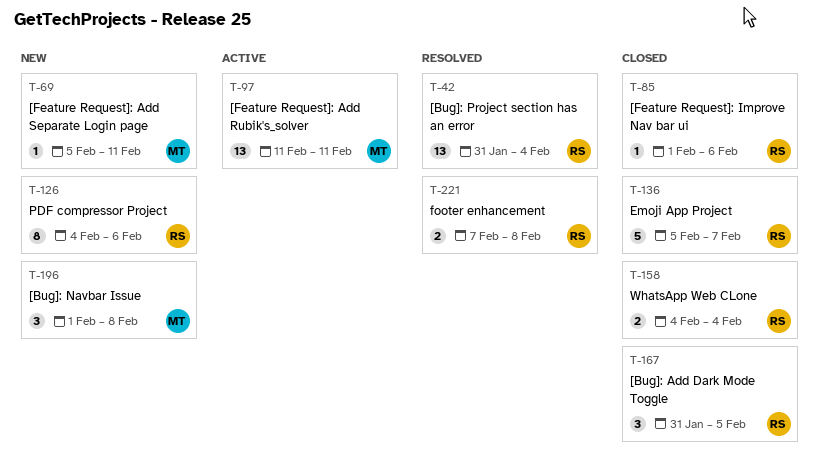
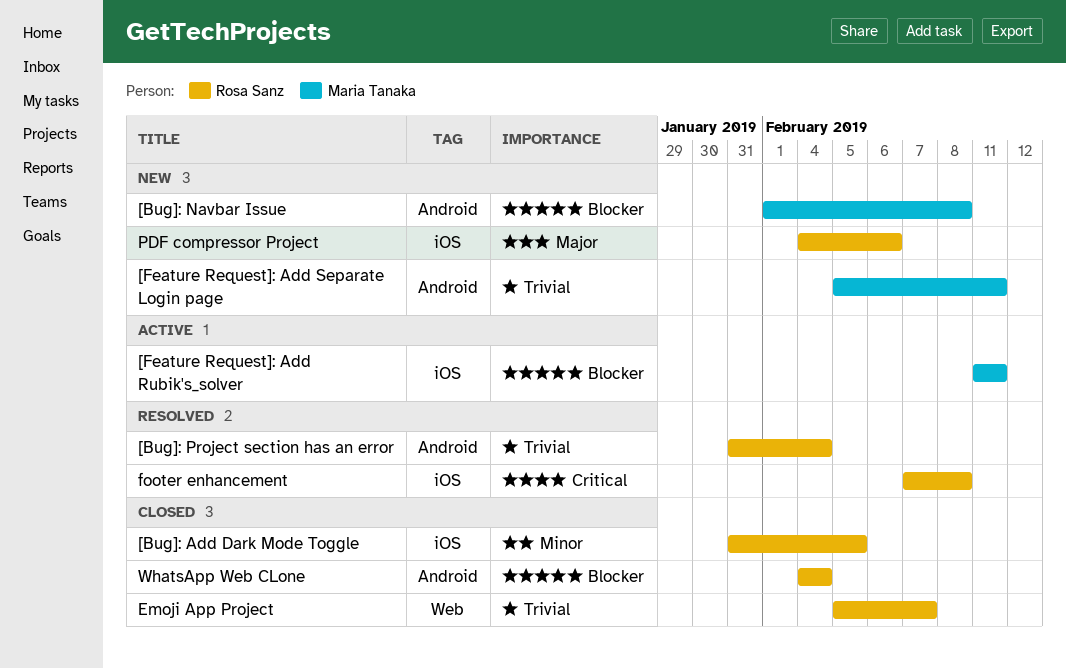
[Feature Request]: Improve Nav bar ui: present -> none

